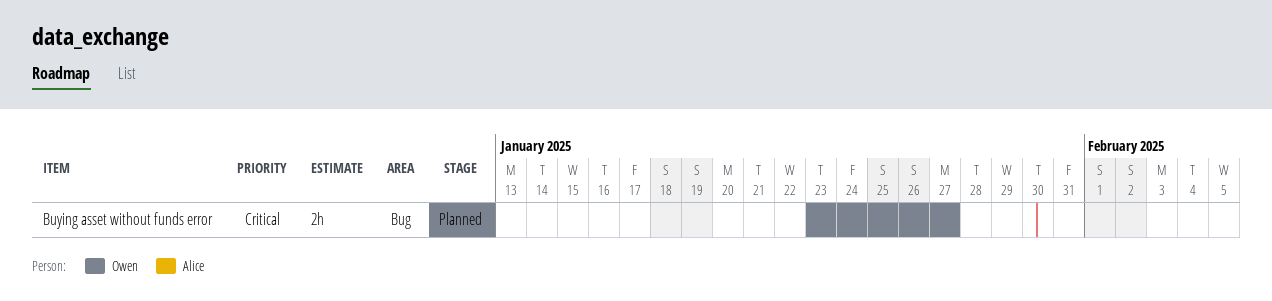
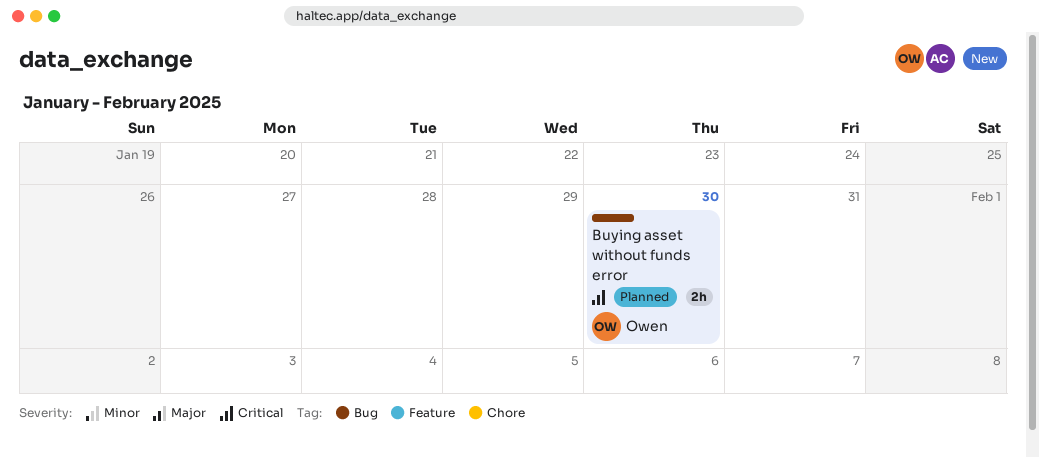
Buying asset without funds error, due: Jan 27 -> Jan 30

